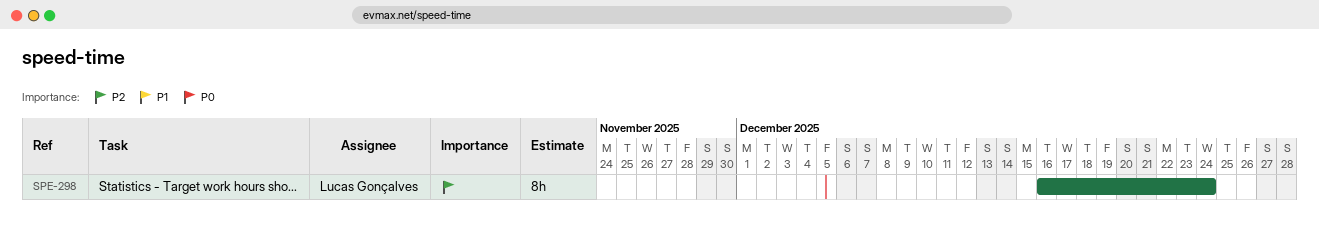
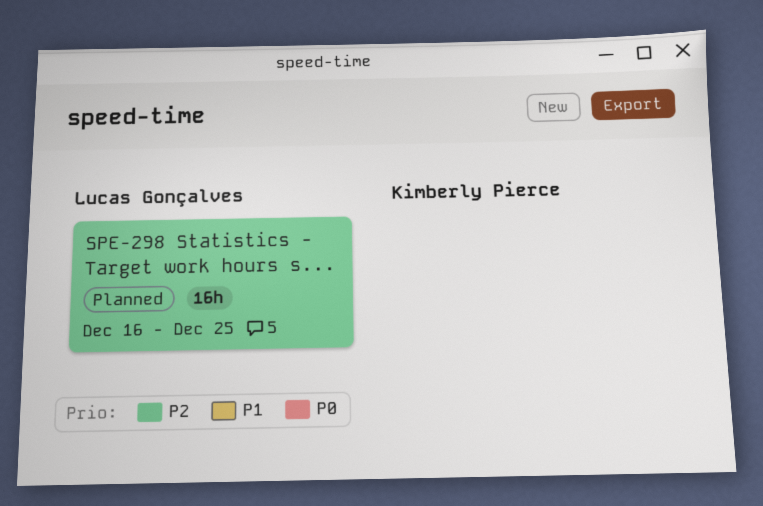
SPE-298, estimate: 8h -> 16h
SPE-298, due: Dec 24 -> Dec 25

